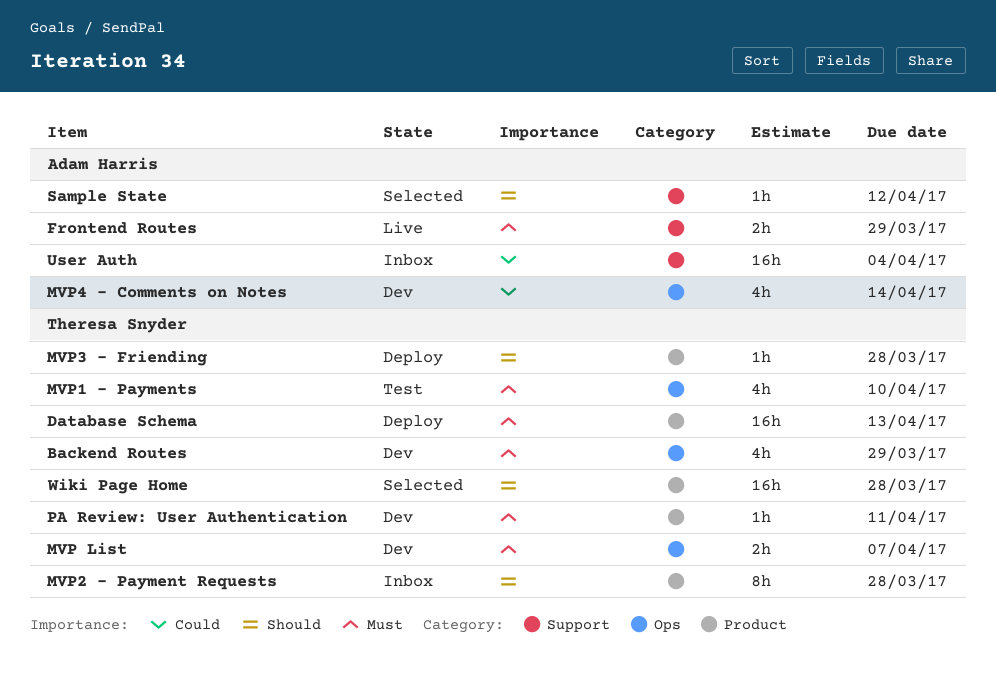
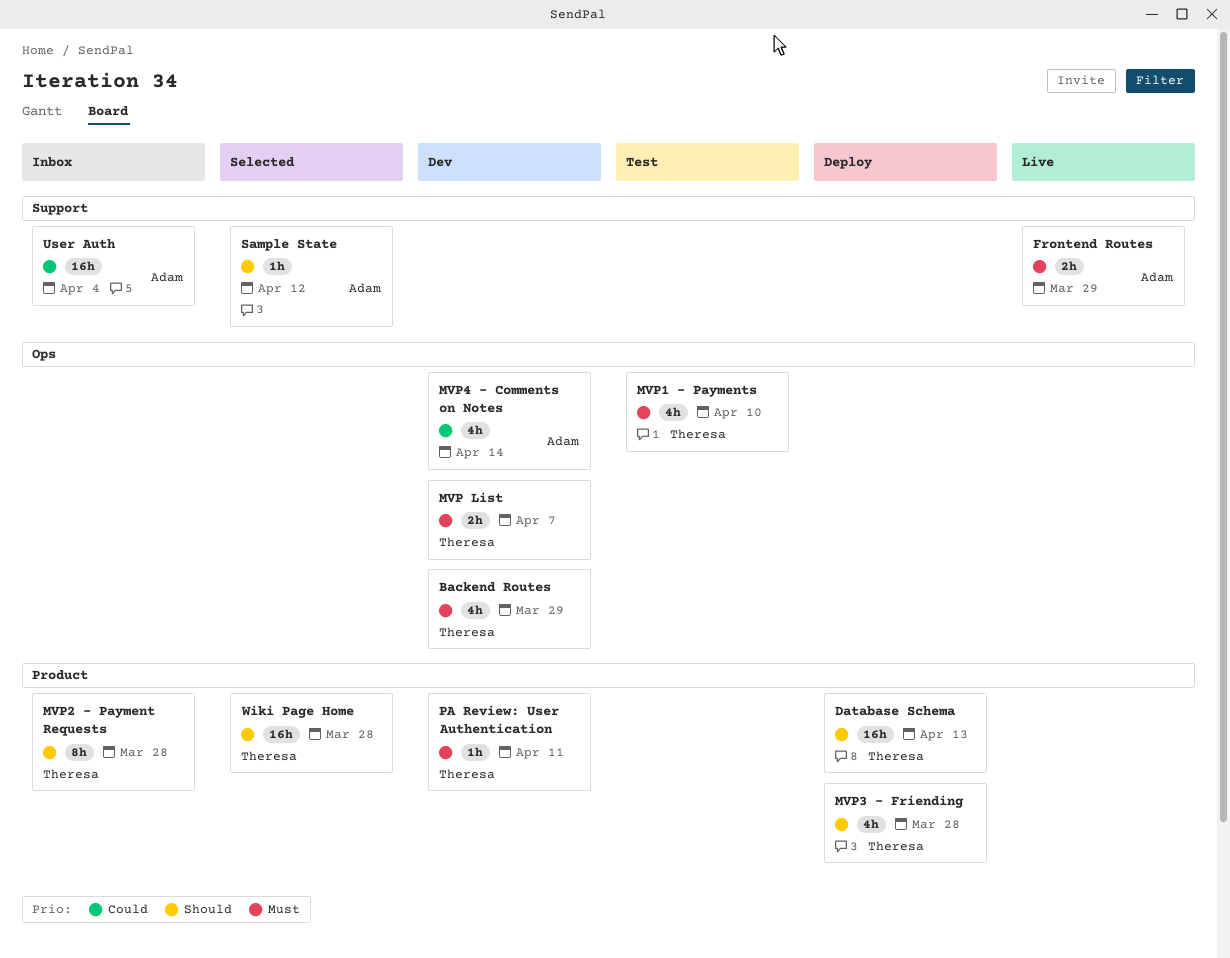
Database Schema, priority: Must -> Should
MVP3 - Friending, estimate: 1h -> 4h

